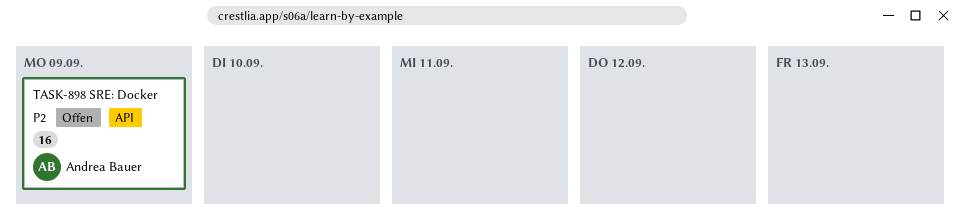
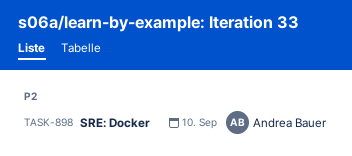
TASK-898, due: Sep 9 -> Sep 10

